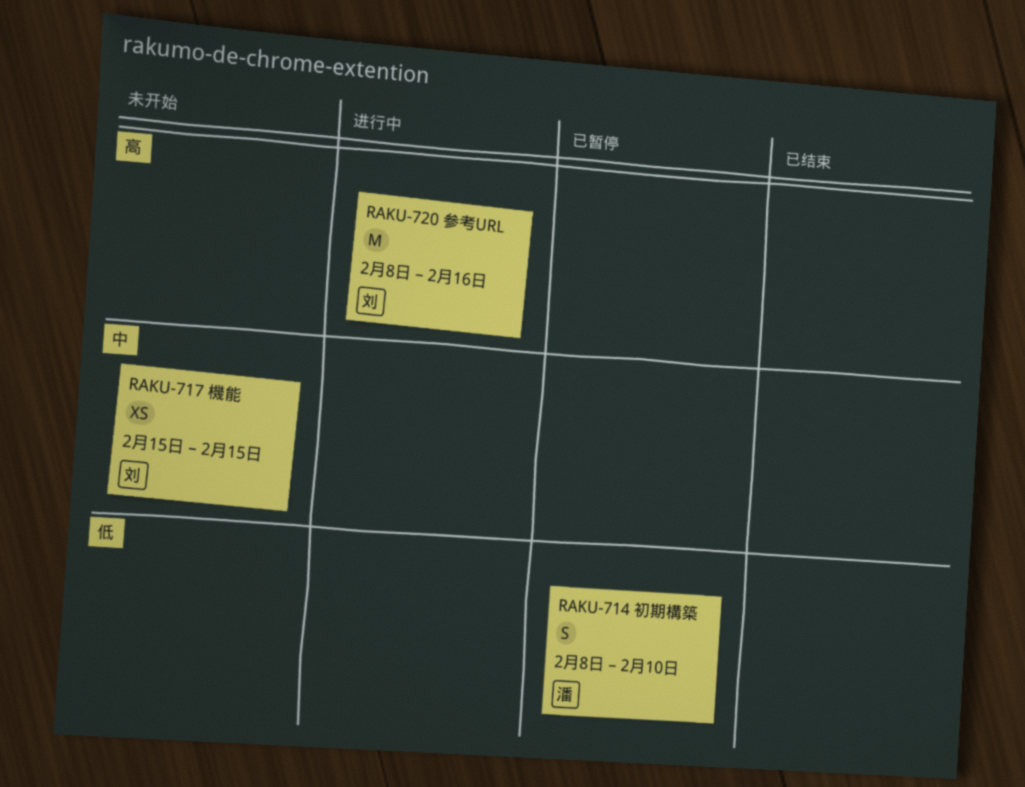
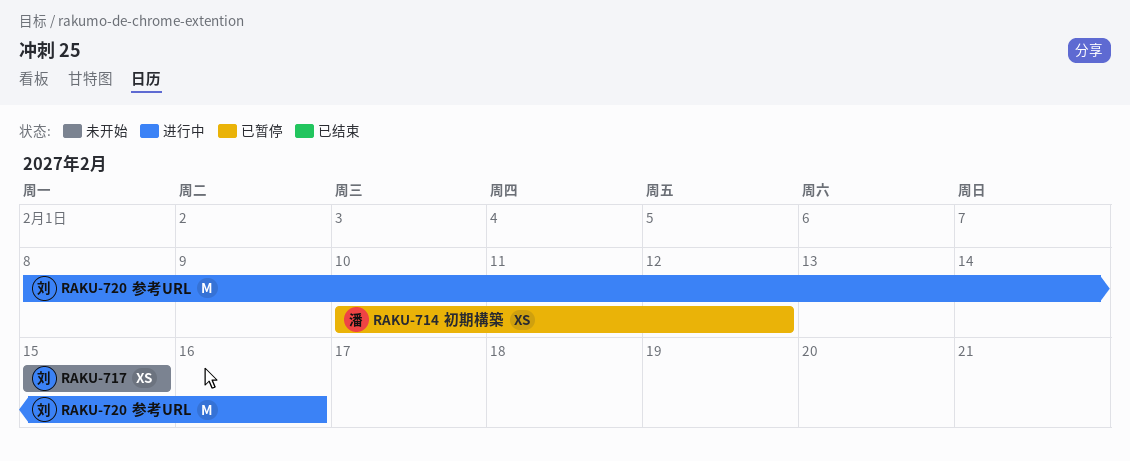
RAKU-714, estimate: S -> XS
RAKU-714, start: Feb 8 -> Feb 10
RAKU-714, due: Feb 10 -> Feb 12

